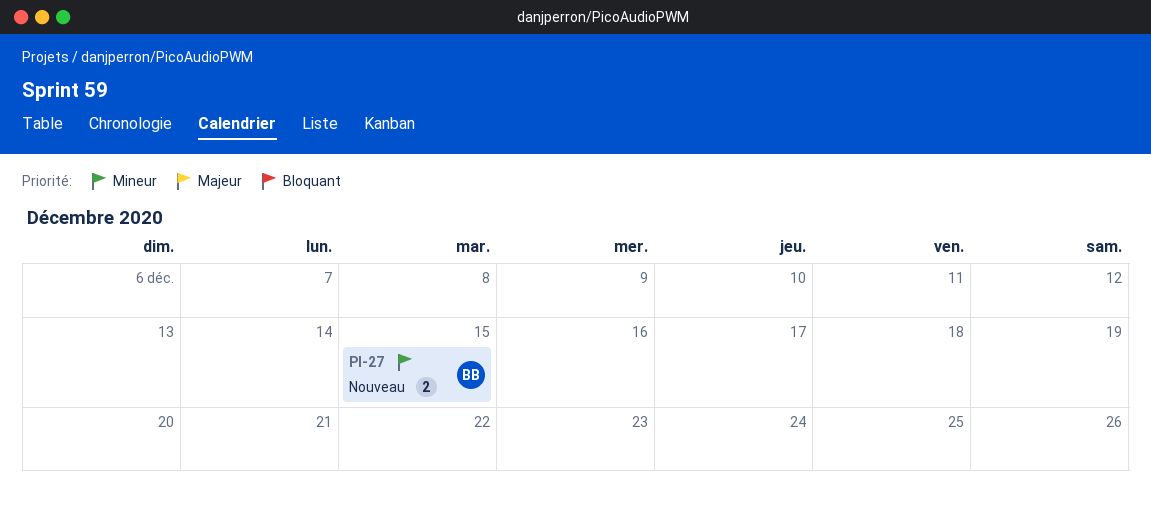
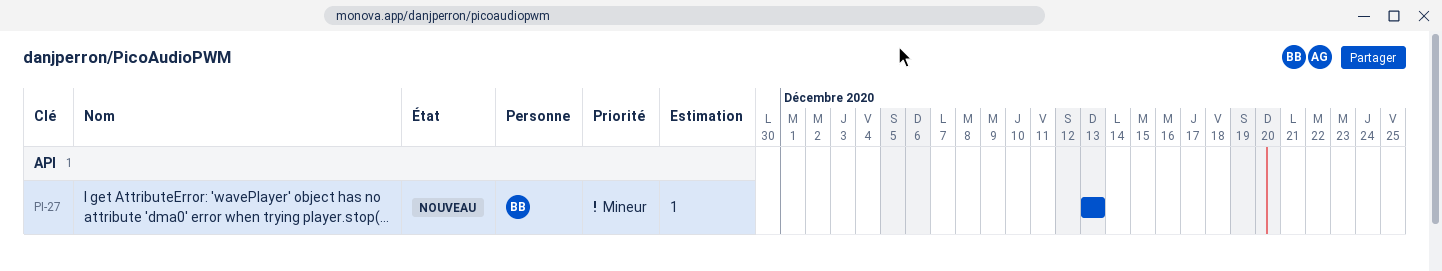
PI-27, estimate: 2 -> 1
PI-27, due: Dec 15 -> Dec 13

